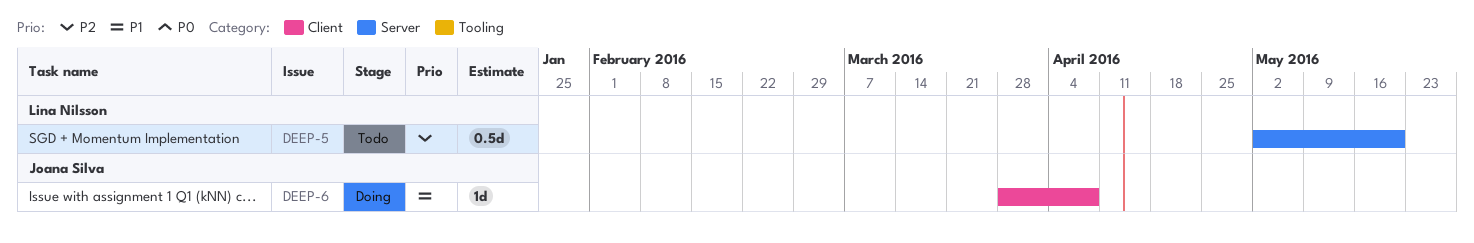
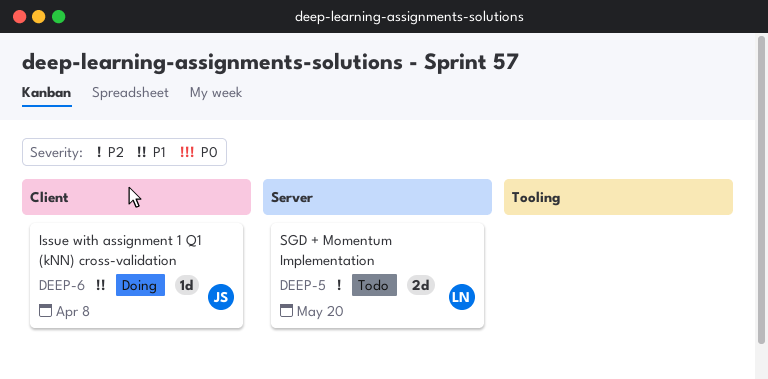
DEEP-5, estimate: 0.5d -> 2d

